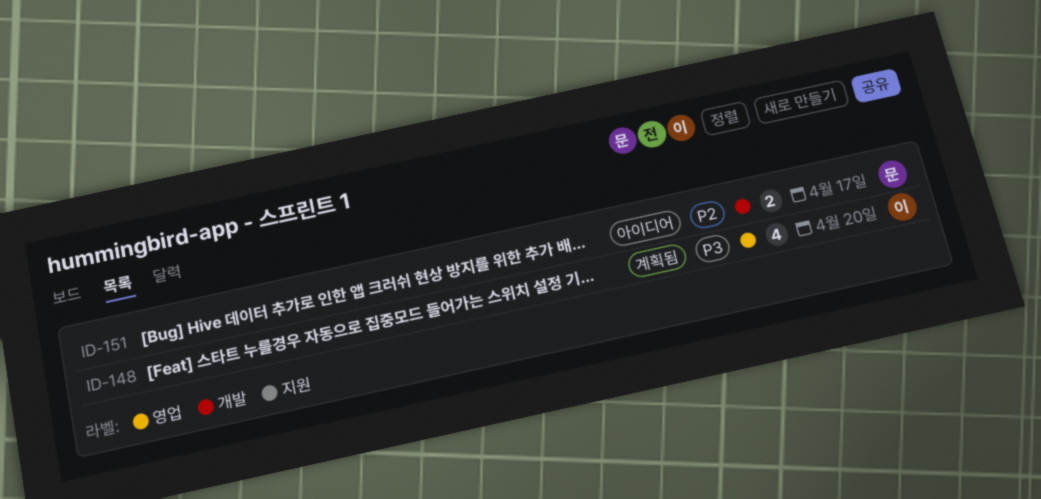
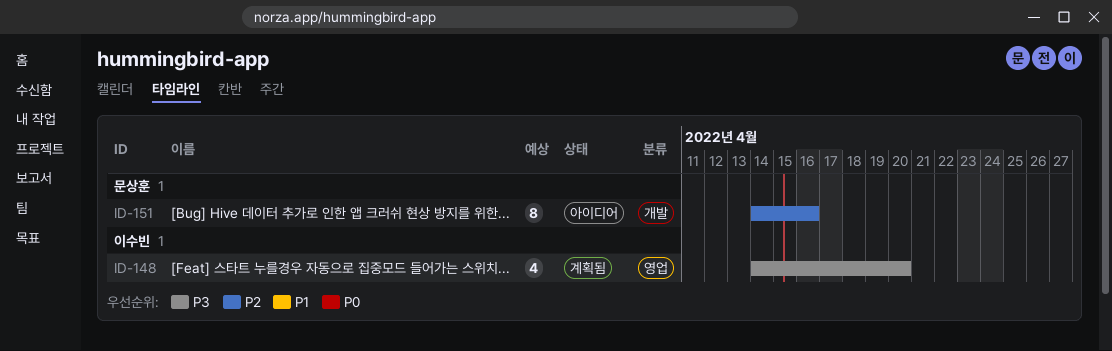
ID-151, estimate: 2 -> 8
ID-151, due: Apr 17 -> Apr 16

